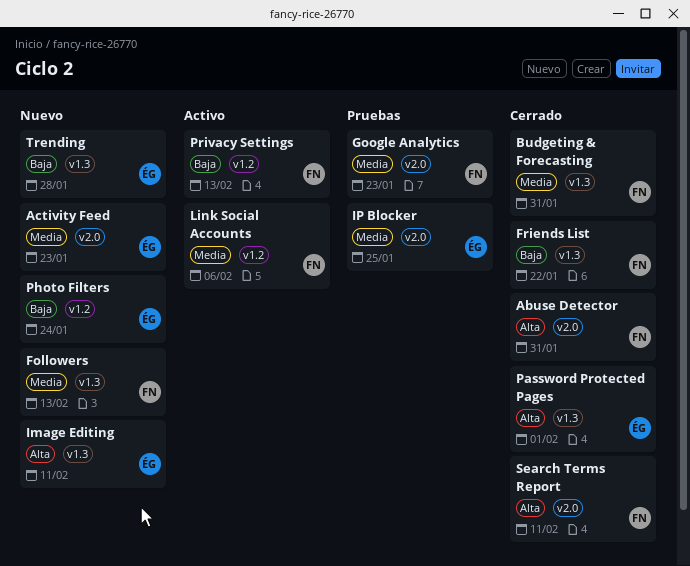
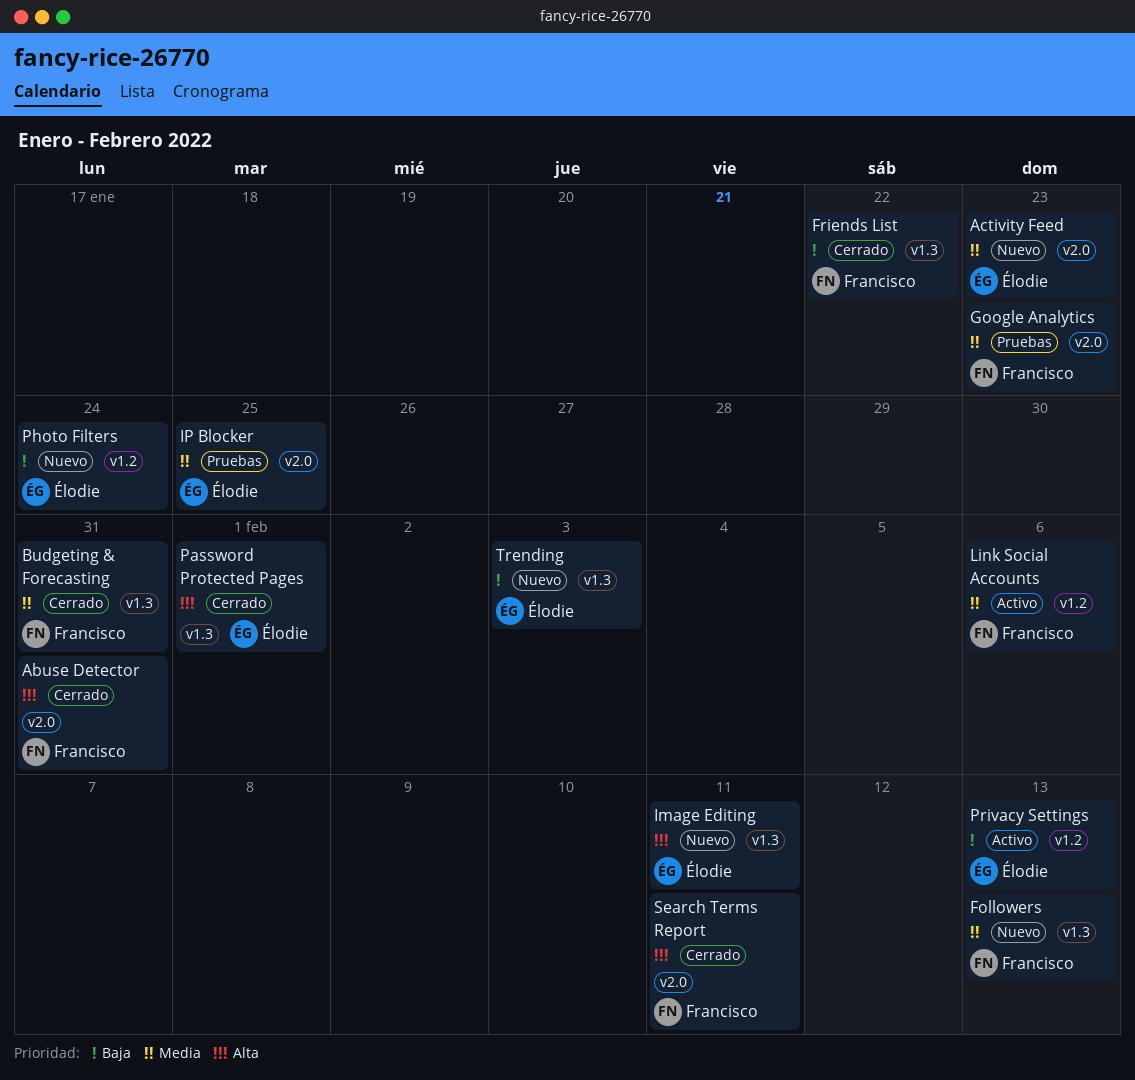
Privacy Settings, owner: Francisco -> Élodie
Trending, due: Jan 28 -> Feb 3

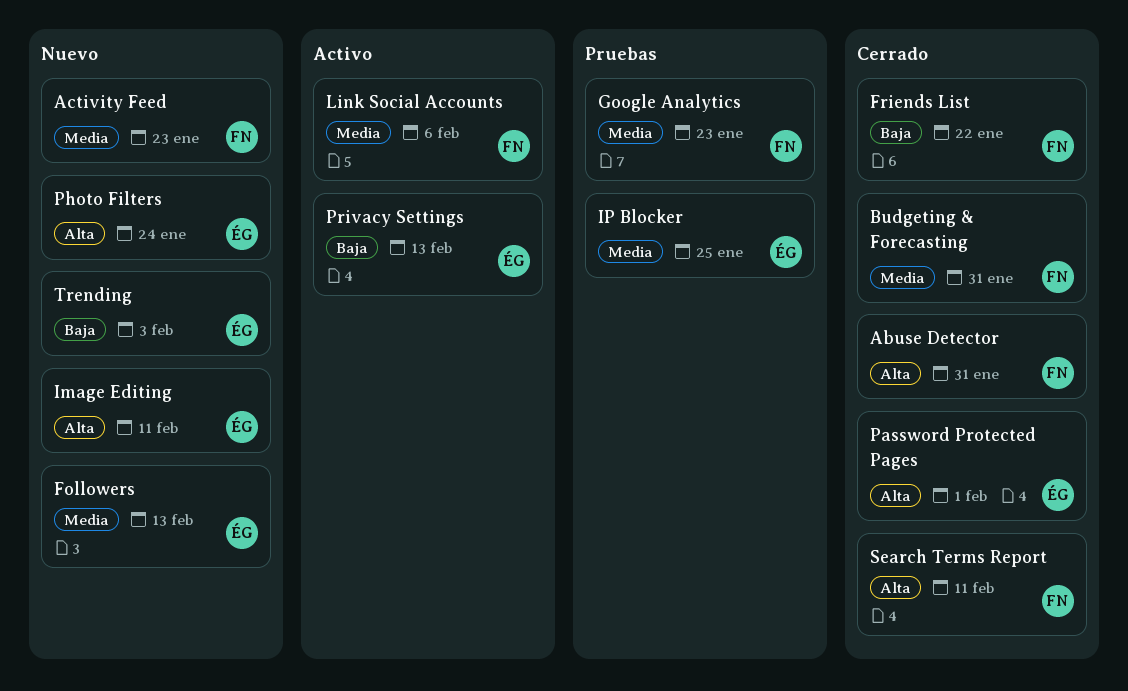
Activity Feed, owner: Élodie -> Francisco
Followers, owner: Francisco -> Élodie
Photo Filters, priority: Baja -> Alta

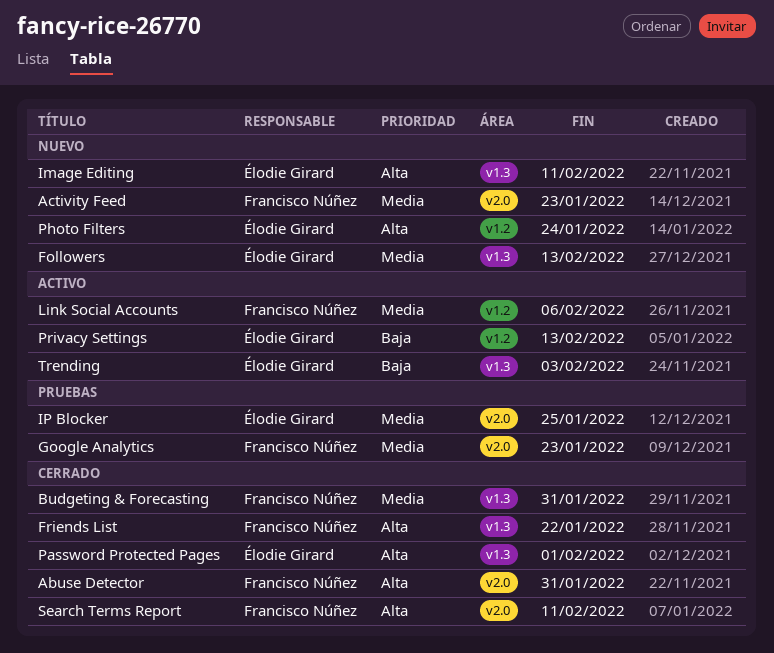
Friends List, priority: Baja -> Alta
Trending, status: Nuevo -> Activo

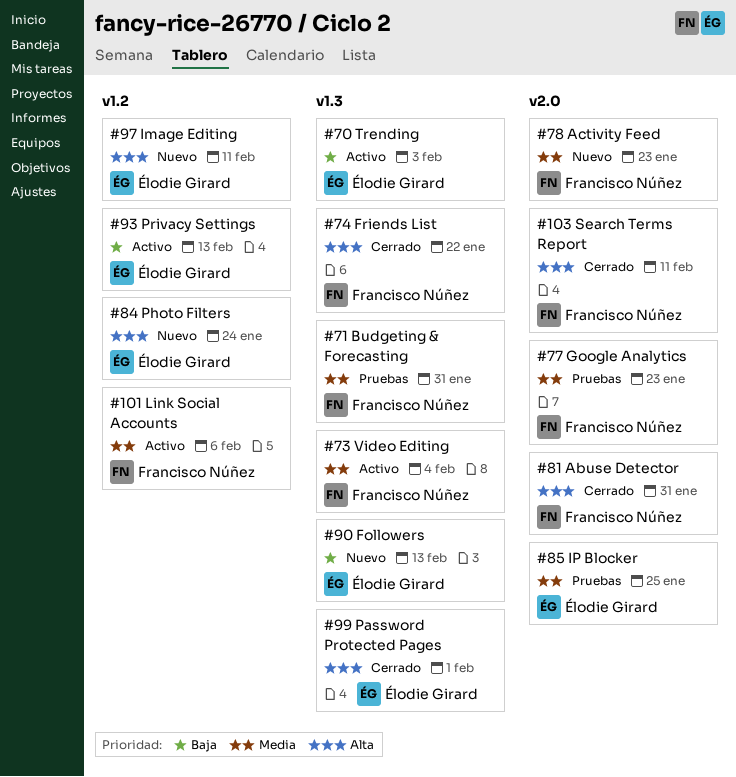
Budgeting & Forecasting, status: Cerrado -> Pruebas
Followers, priority: Media -> Baja
Image Editing, label: v1.3 -> v1.2
Video Editing: none -> present

